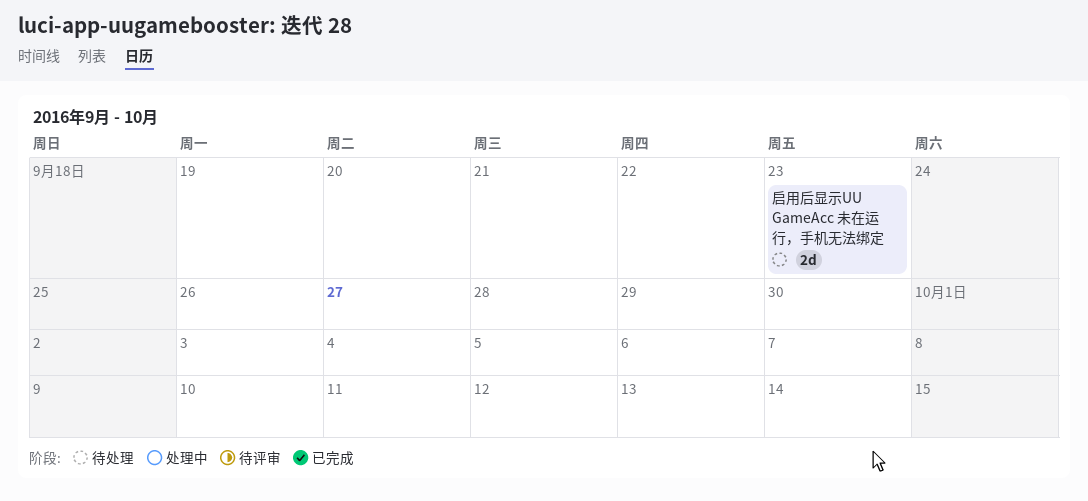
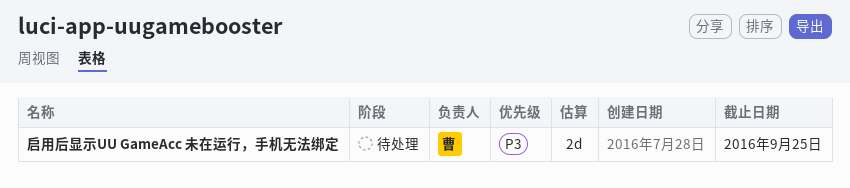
启用后显示UU GameAcc 未在运行，手机无法绑定, due: Sep 23 -> Sep 25

